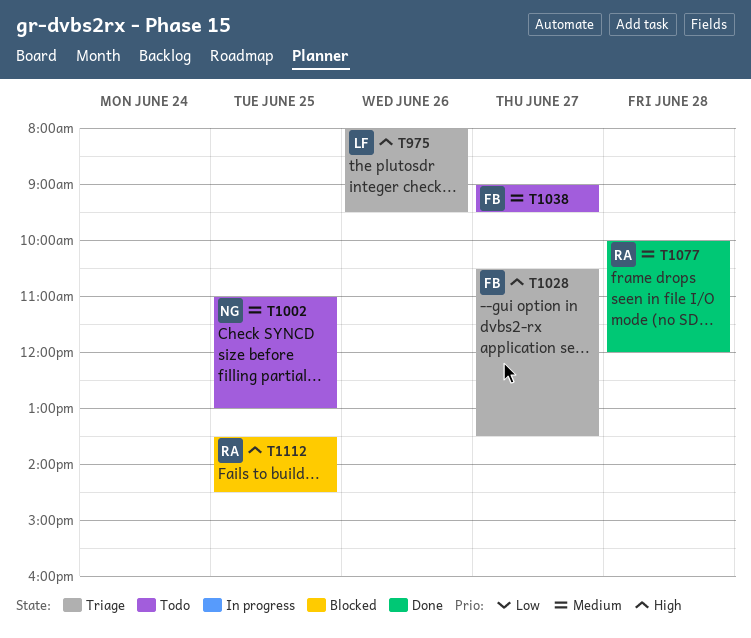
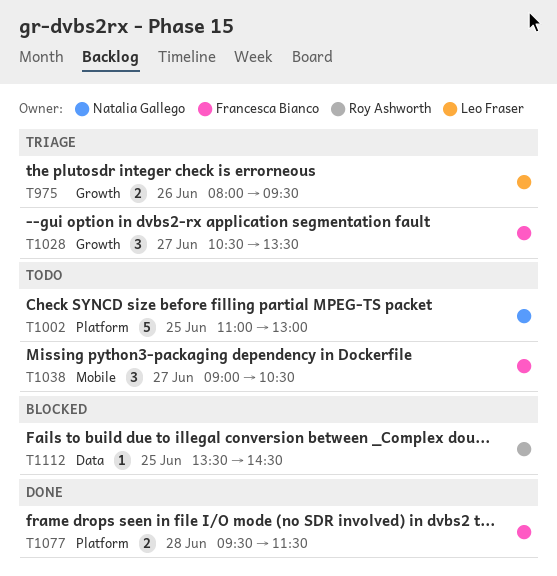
T1038, ends: 09:30 -> 10:30
T1077, owner: Roy Ashworth -> Francesca Bianco
T1077, begins: 10:00 -> 09:30
T1077, ends: 12:00 -> 11:30

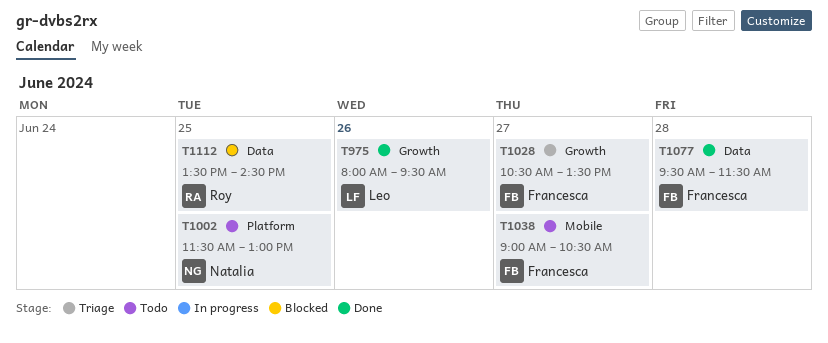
T975, status: Triage -> Done
T1002, begins: 11:00 -> 11:30
T1077, label: Platform -> Data

